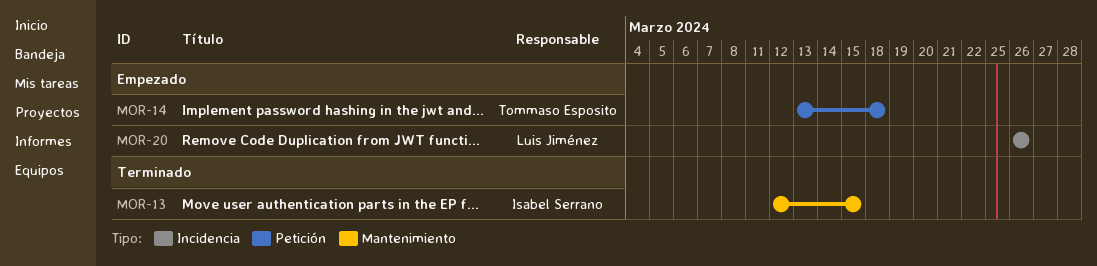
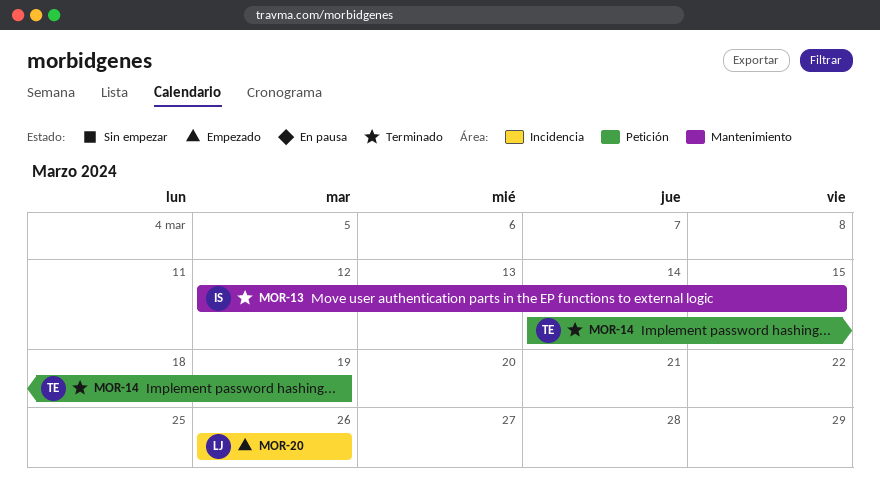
MOR-14, status: Empezado -> Terminado
MOR-14, start: Mar 13 -> Mar 14
MOR-14, due: Mar 18 -> Mar 19

